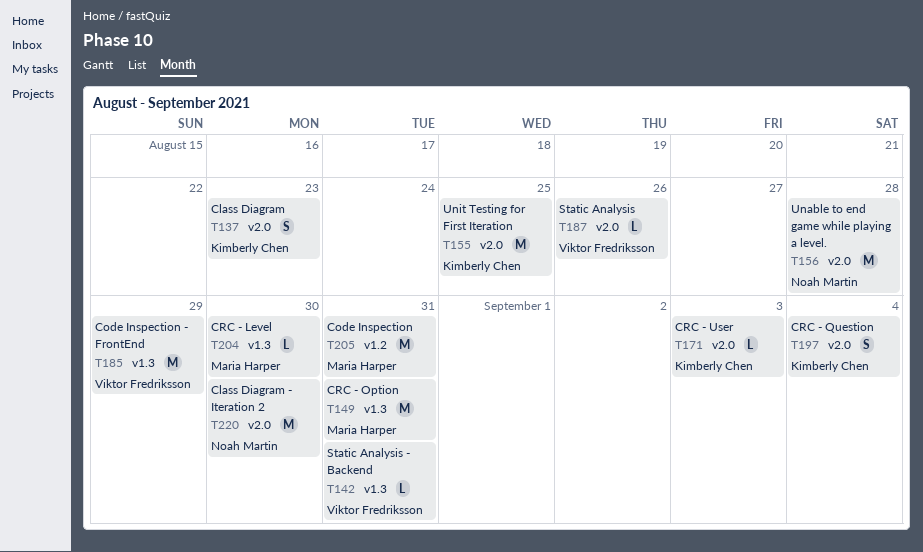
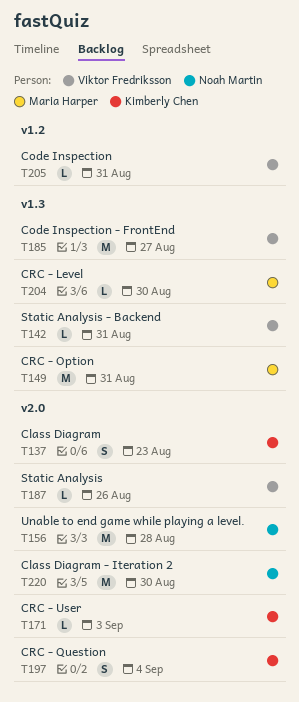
T155: present -> none
T185, due: Aug 29 -> Aug 27
T205, owner: Maria Harper -> Viktor Fredriksson
T205, estimate: M -> L

